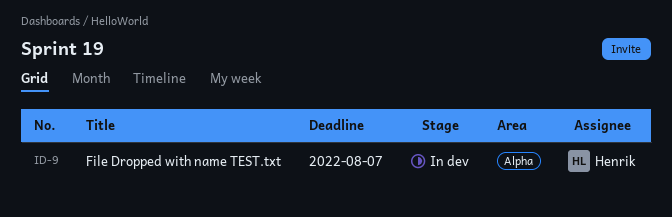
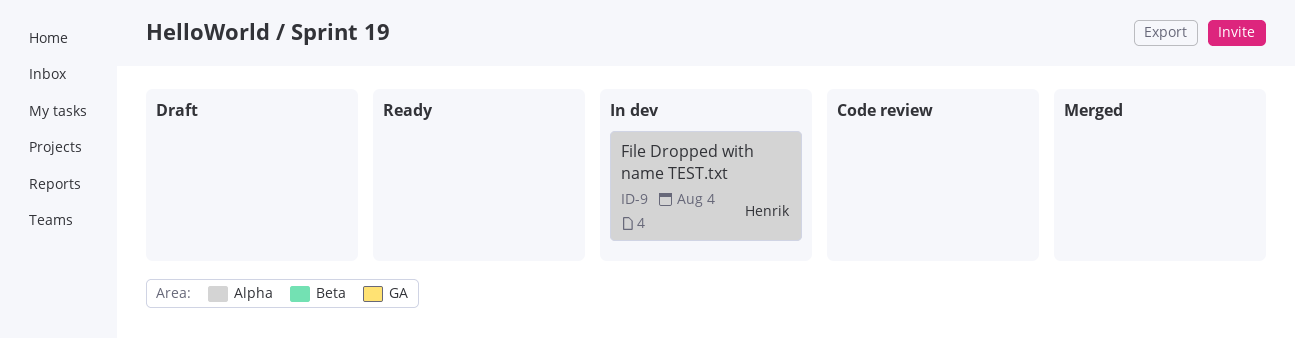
ID-9, due: Aug 7 -> Aug 4

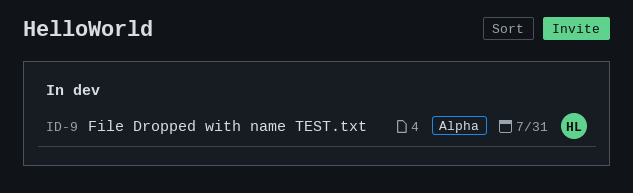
ID-9, due: Aug 4 -> Jul 31

